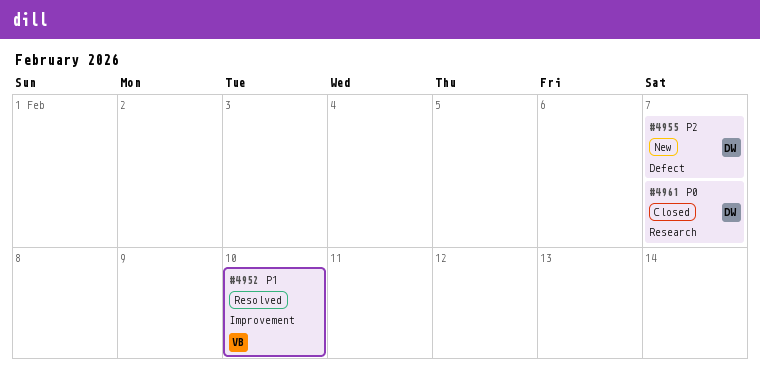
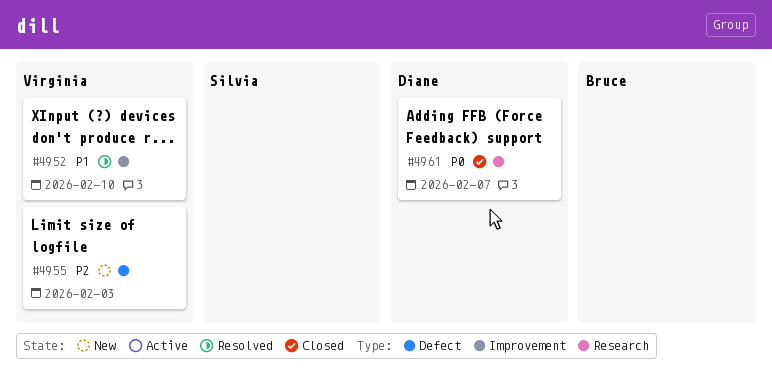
#4955, owner: Diane -> Virginia
#4955, due: Feb 7 -> Feb 3

